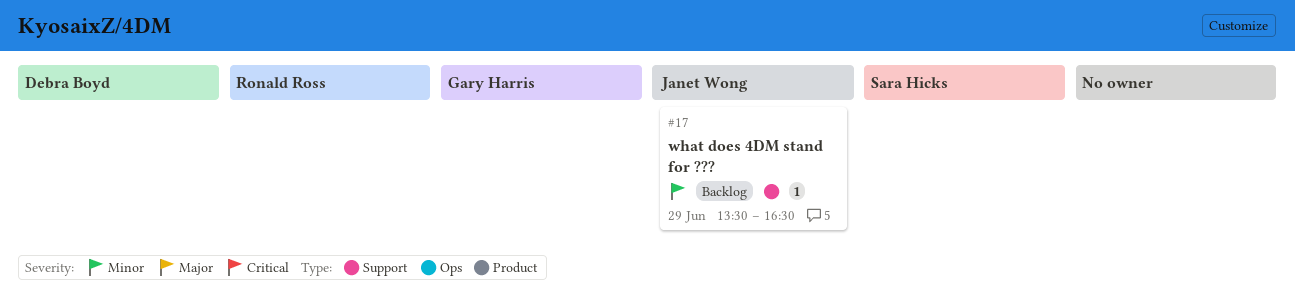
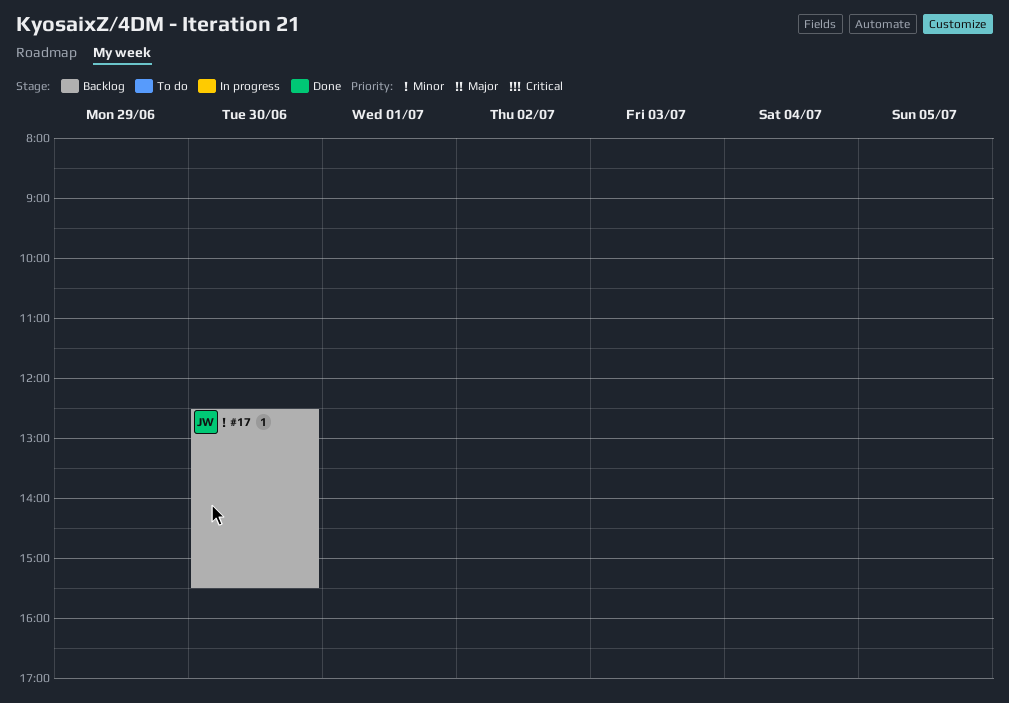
#17, day: Jun 29 -> Jun 30
#17, begins: 13:30 -> 12:30
#17, ends: 16:30 -> 15:30

